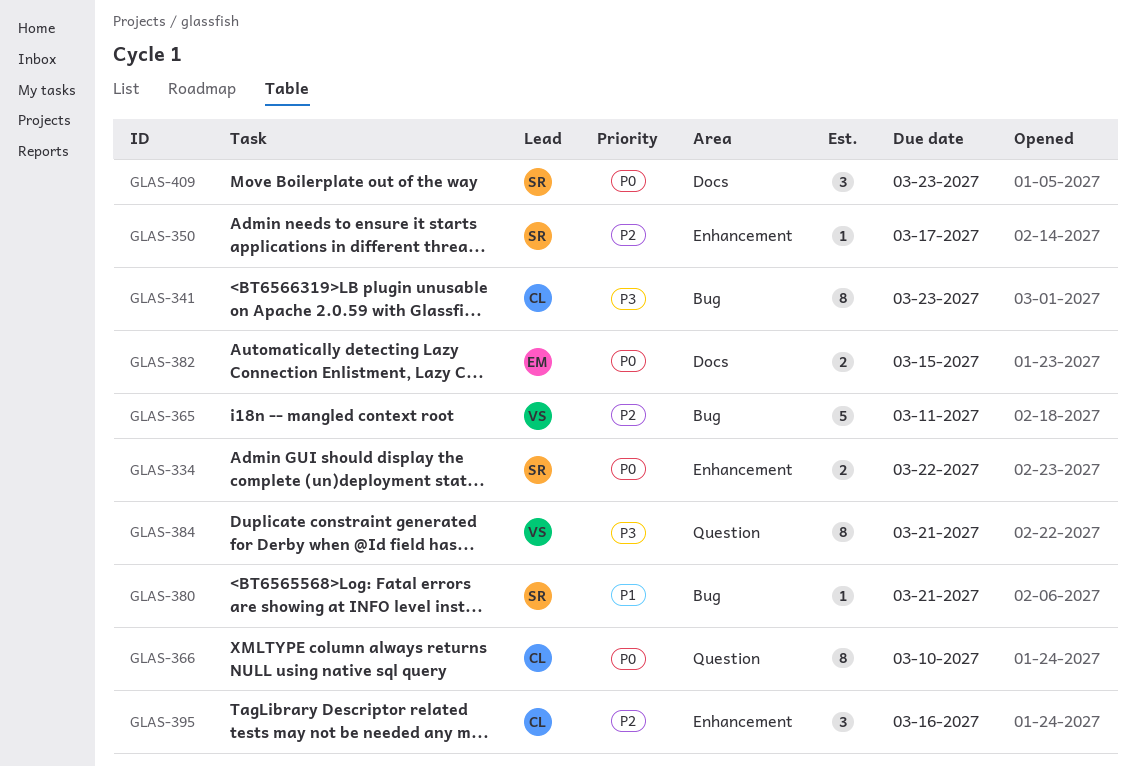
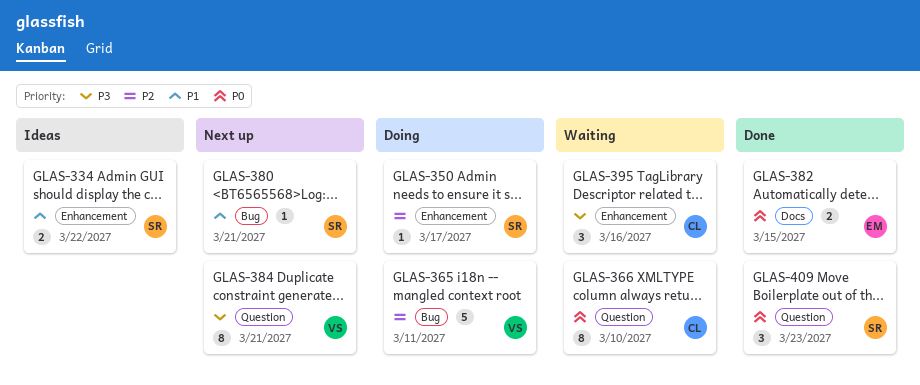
GLAS-334, priority: P0 -> P1
GLAS-341: present -> none
GLAS-395, priority: P2 -> P3
GLAS-409, label: Docs -> Question

